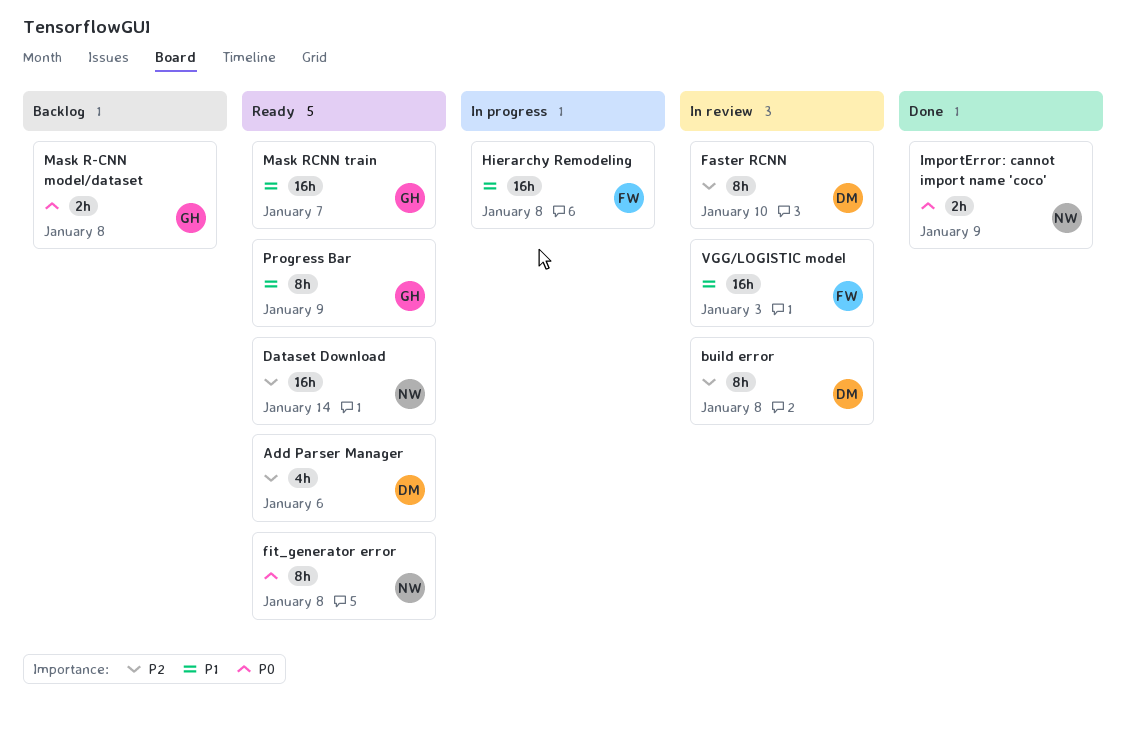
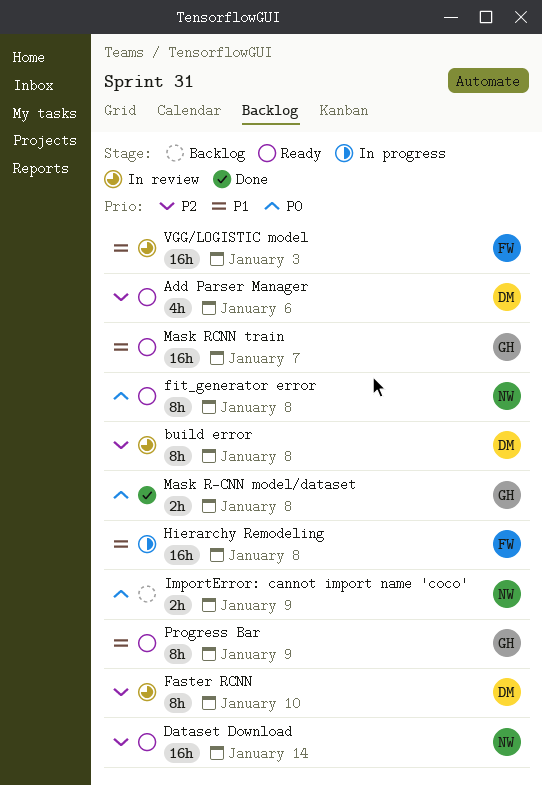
ImportError: cannot import name 'coco', status: Done -> Backlog
Mask R-CNN model/dataset, status: Backlog -> Done

